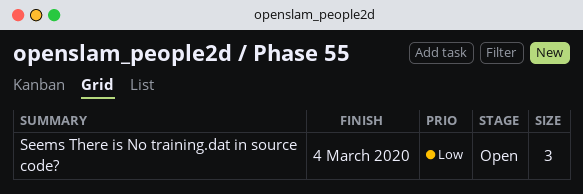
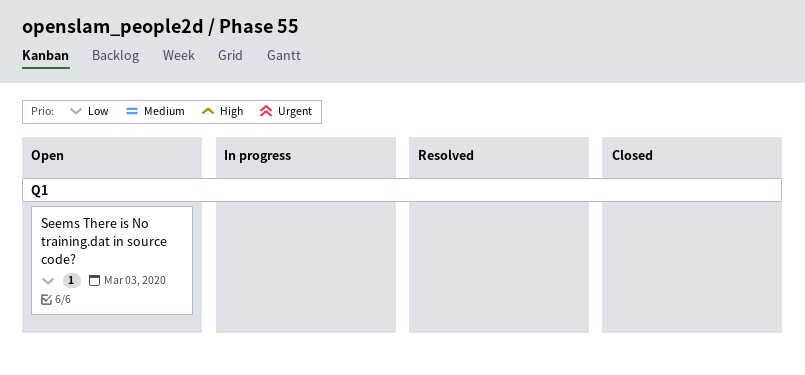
Seems There is No training.dat in source code?, estimate: 3 -> 1
Seems There is No training.dat in source code?, due: Mar 4 -> Mar 3

